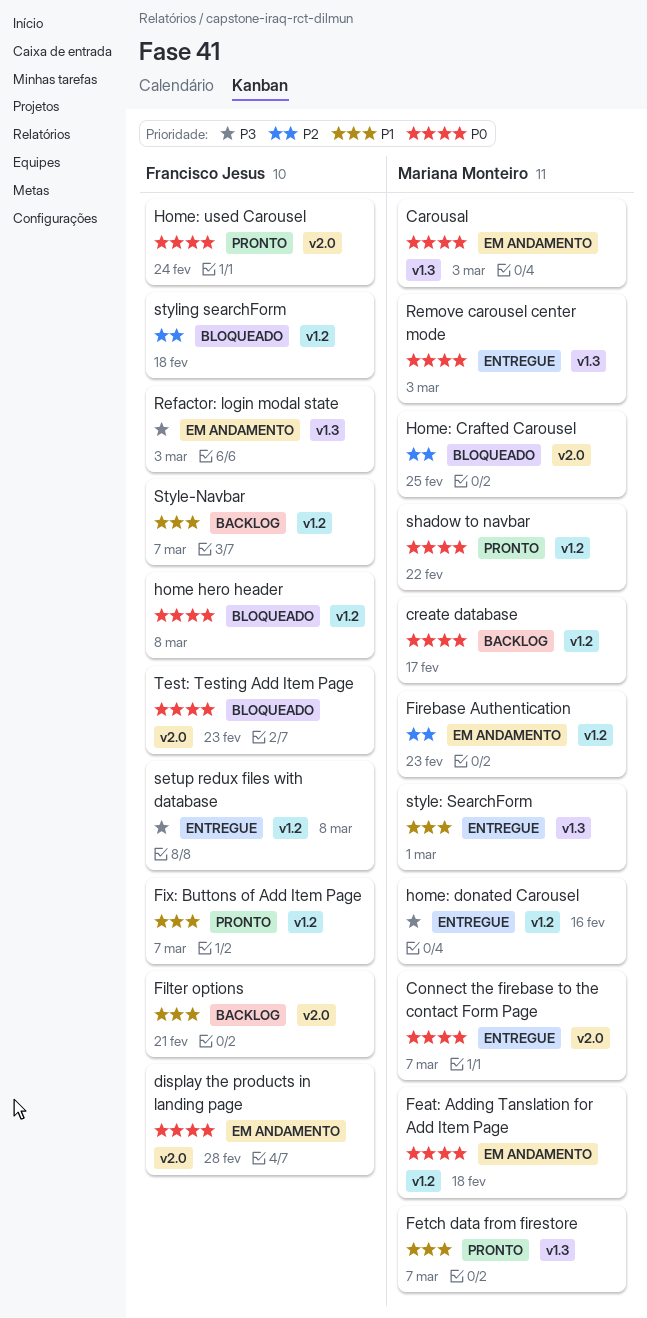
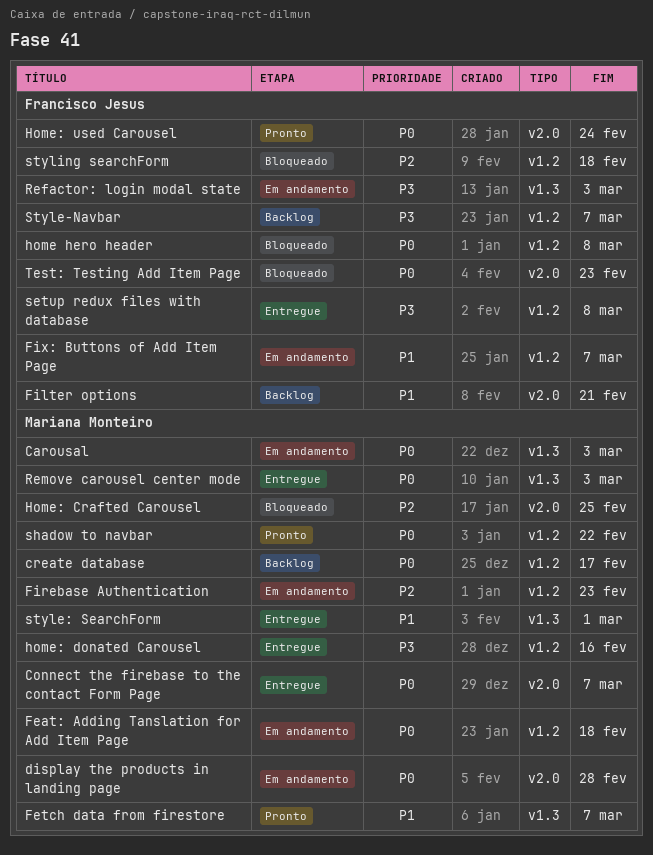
display the products in landing page, owner: Francisco Jesus -> Mariana Monteiro
Fix: Buttons of Add Item Page, status: Pronto -> Em andamento
Style-Navbar, priority: P1 -> P3

